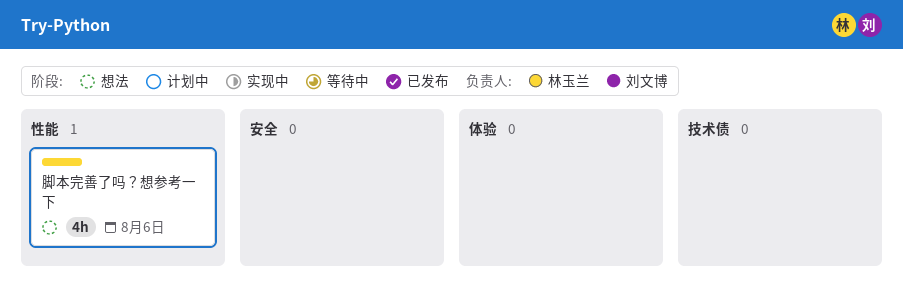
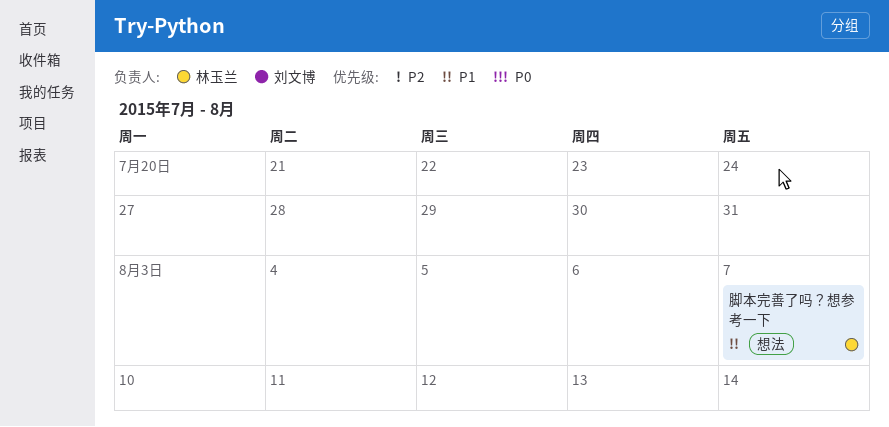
脚本完善了吗？想参考一下, due: Aug 6 -> Aug 7

